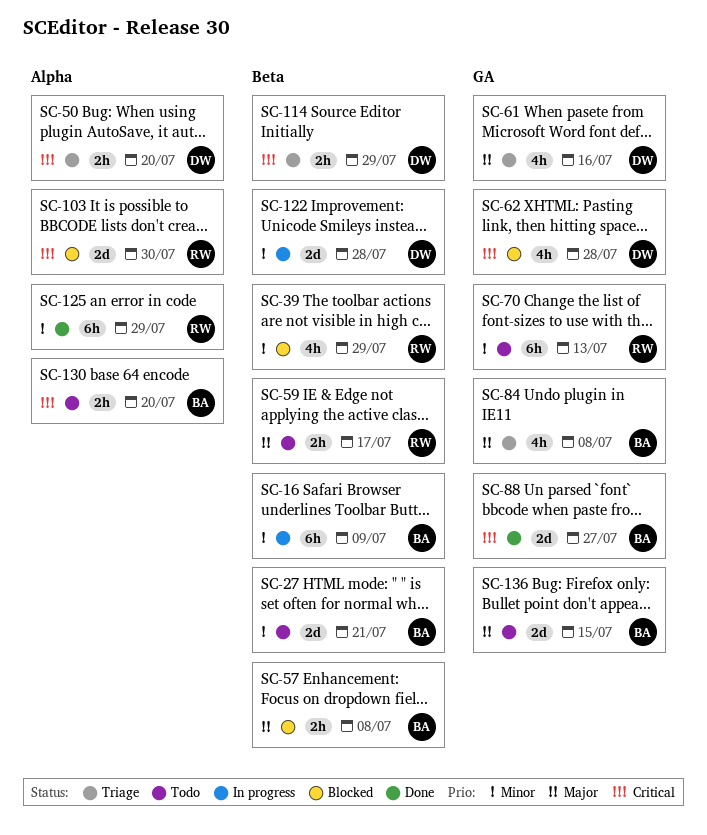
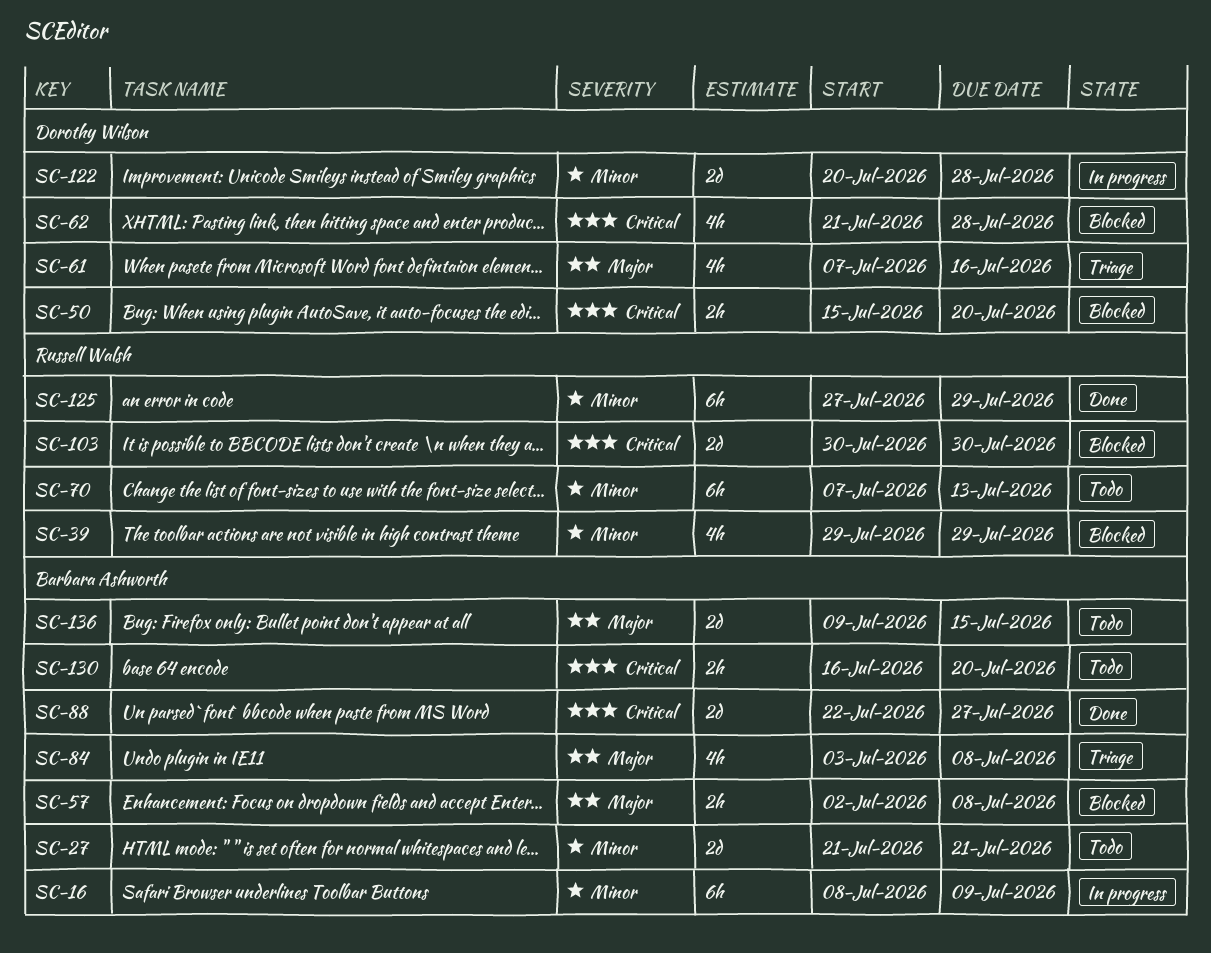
SC-50, status: Triage -> Blocked
SC-59: present -> none
SC-114: present -> none

